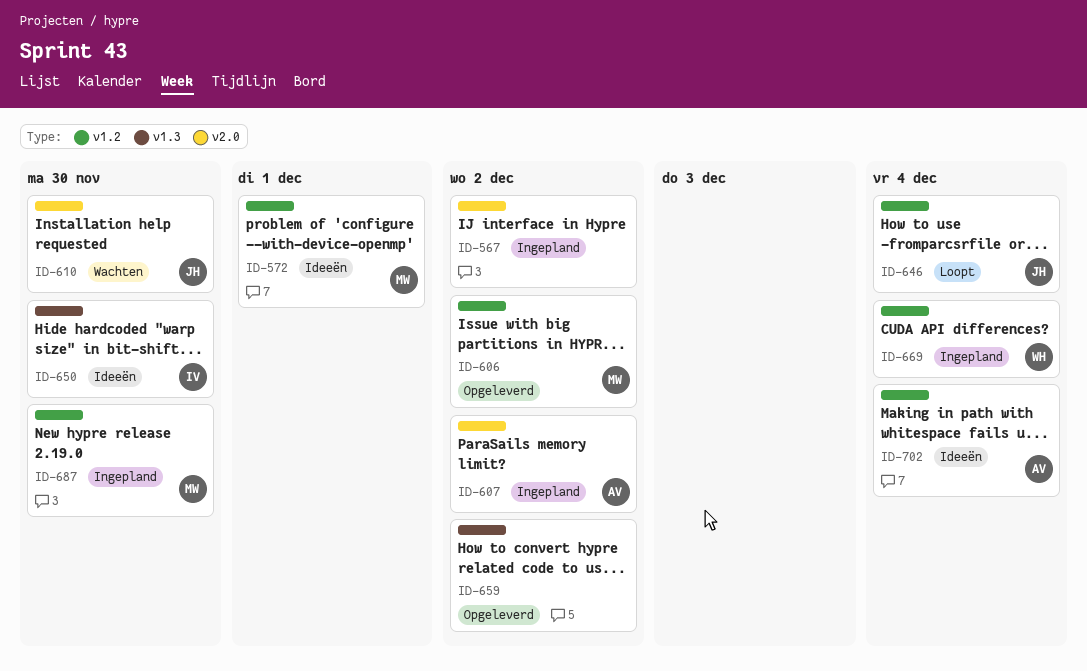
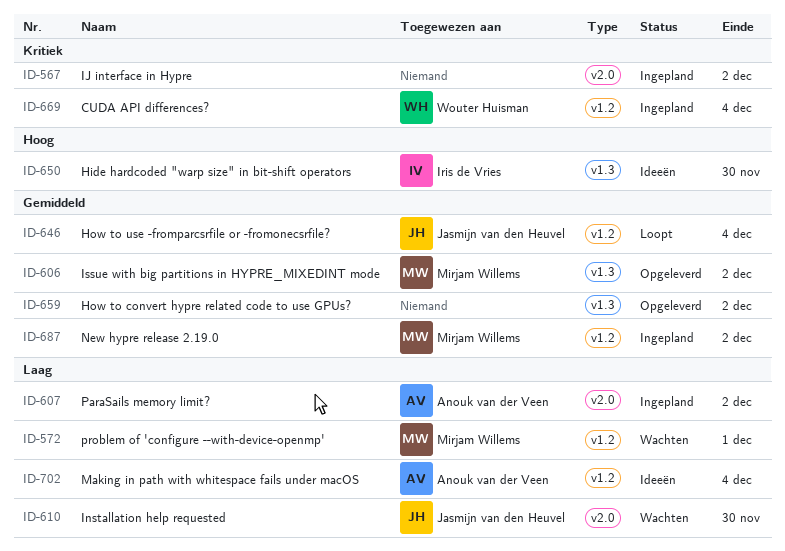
ID-572, status: Ideeën -> Wachten
ID-606, label: v1.2 -> v1.3
ID-687, due: Nov 30 -> Dec 2

